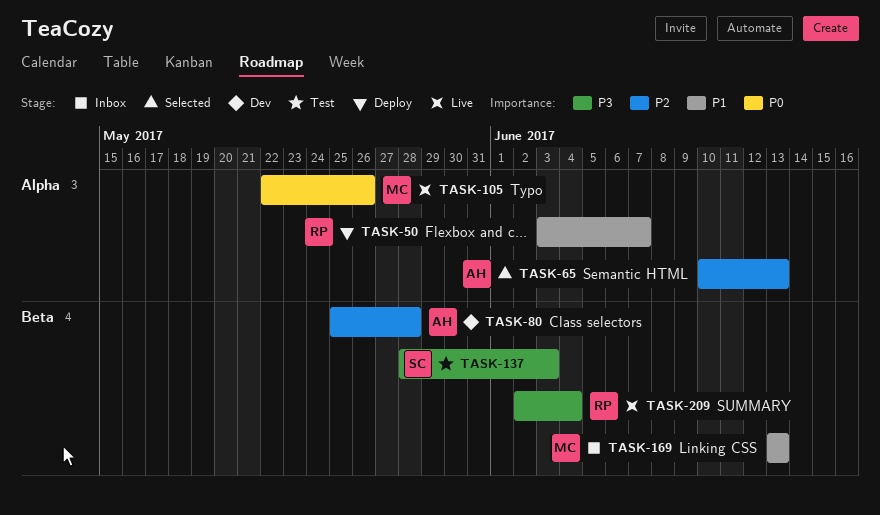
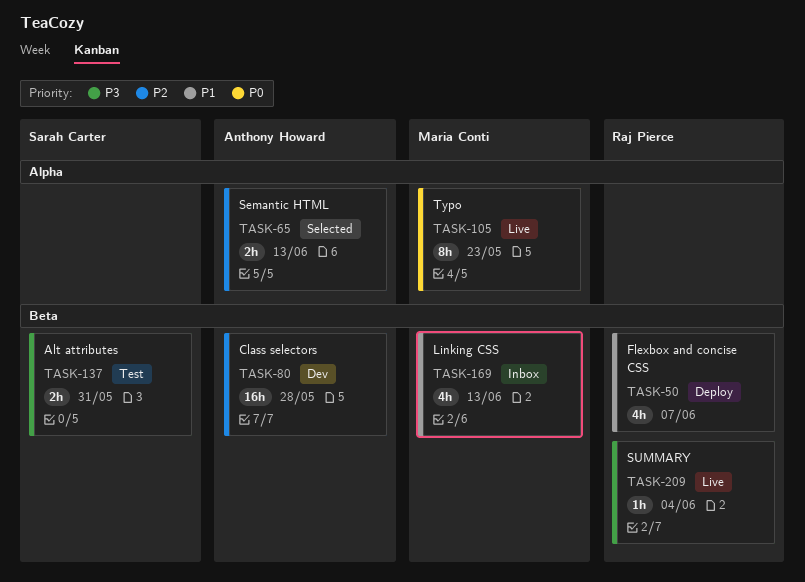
TASK-50, label: Alpha -> Beta
TASK-105, due: May 26 -> May 23
TASK-137, due: Jun 3 -> May 31

